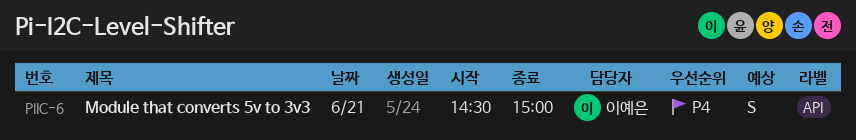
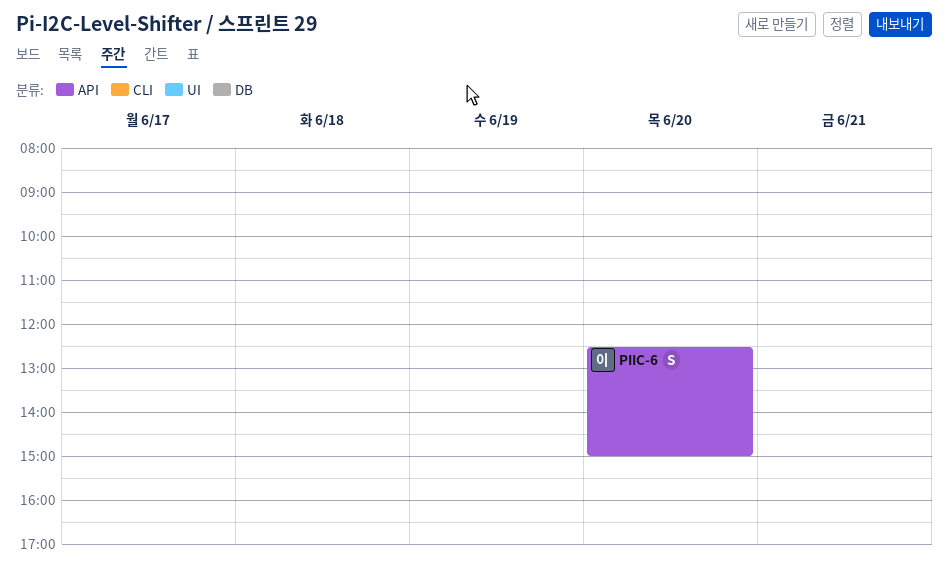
PIIC-6, day: Jun 21 -> Jun 20
PIIC-6, begins: 14:30 -> 12:30

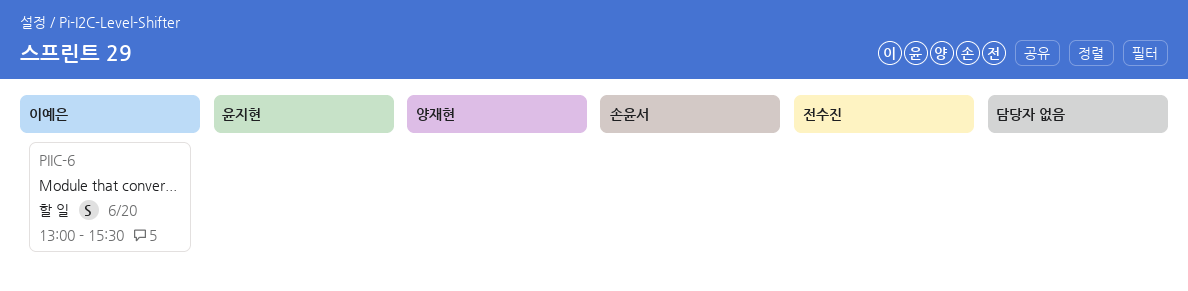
PIIC-6, begins: 12:30 -> 13:00
PIIC-6, ends: 15:00 -> 15:30

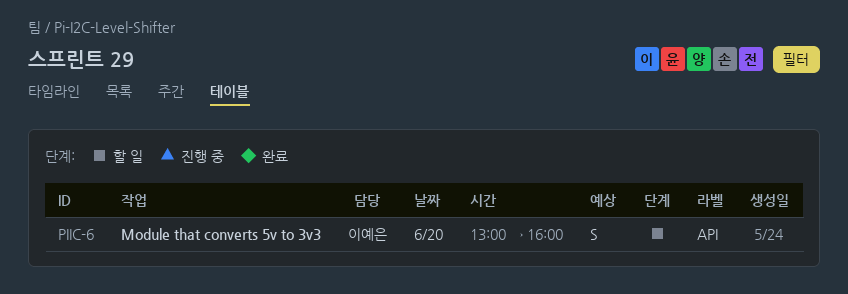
PIIC-6, ends: 15:30 -> 16:00

